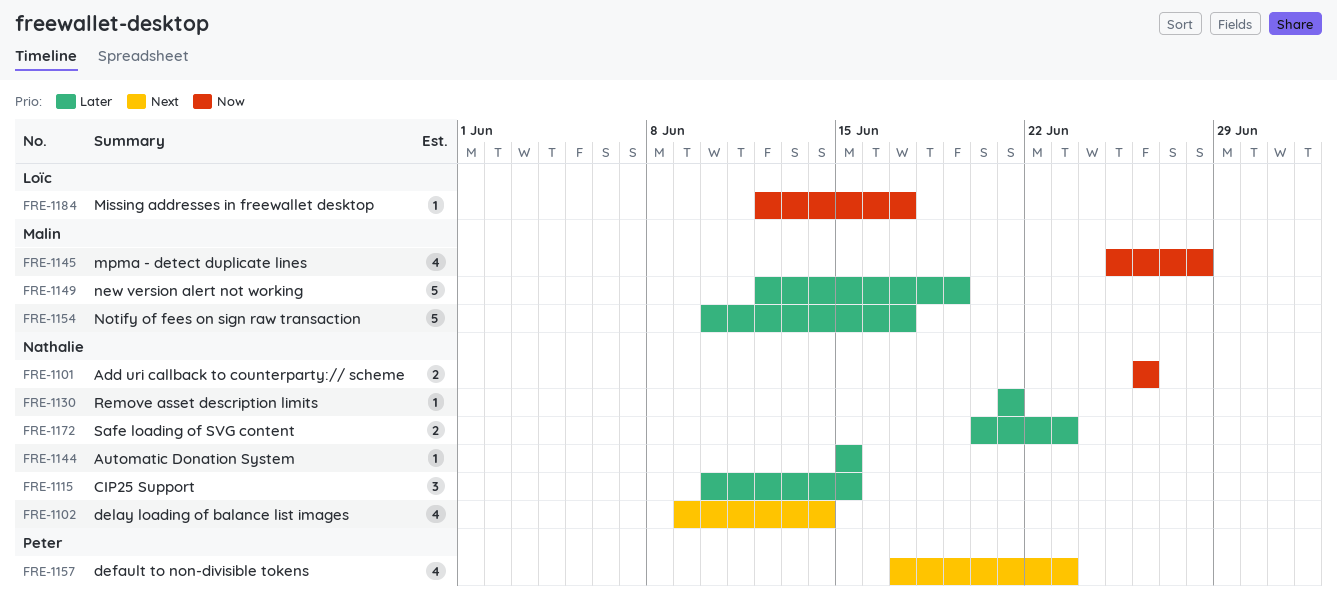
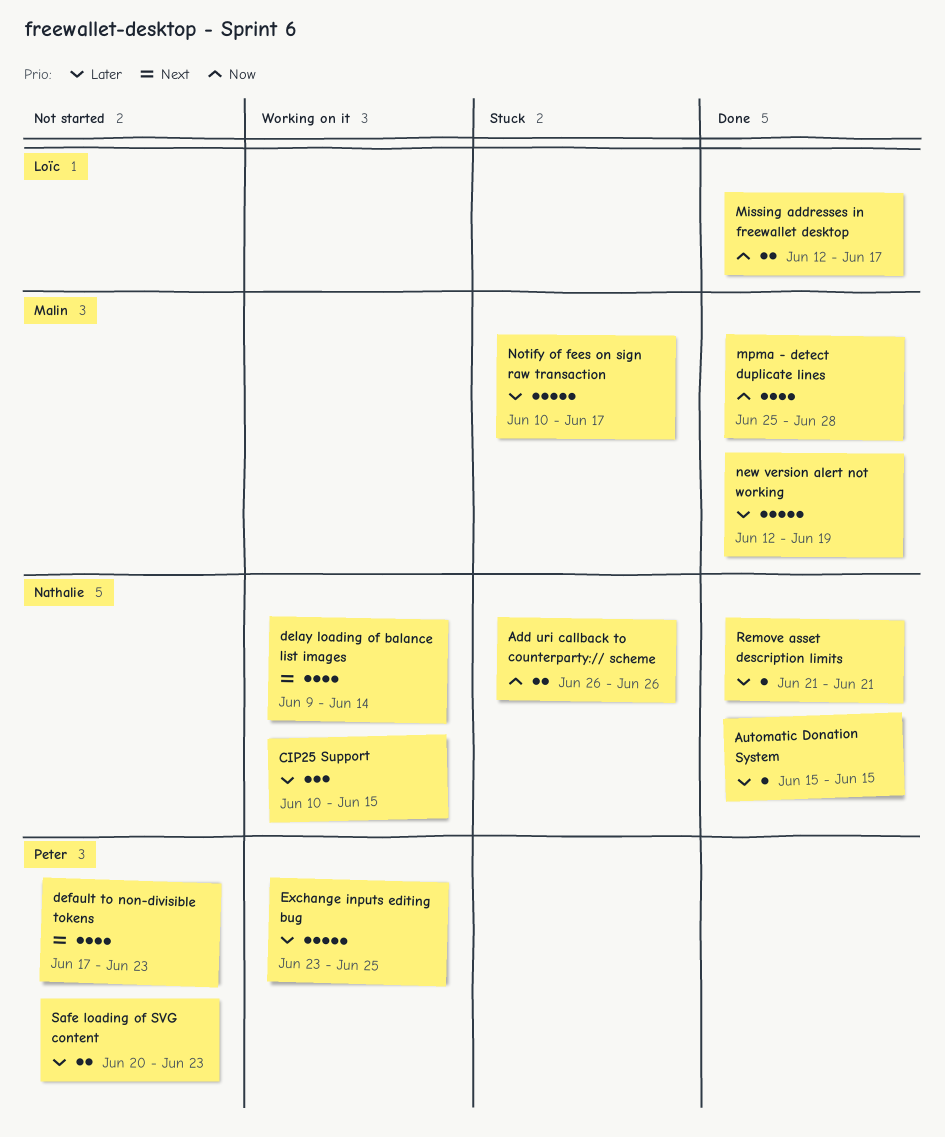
Exchange inputs editing bug: none -> present
Missing addresses in freewallet desktop, estimate: 1 -> 2
Safe loading of SVG content, owner: Nathalie -> Peter

